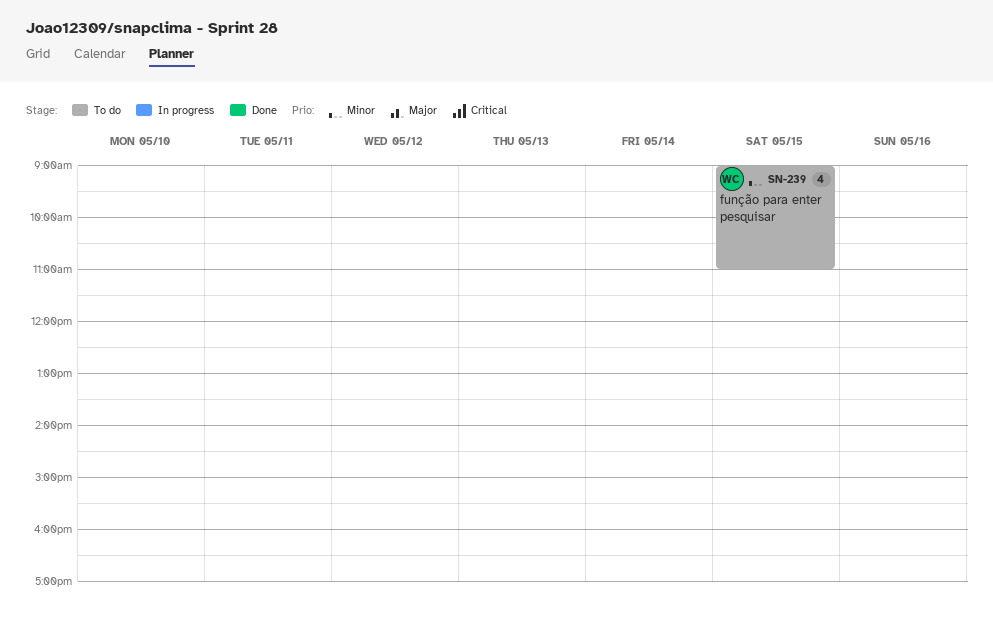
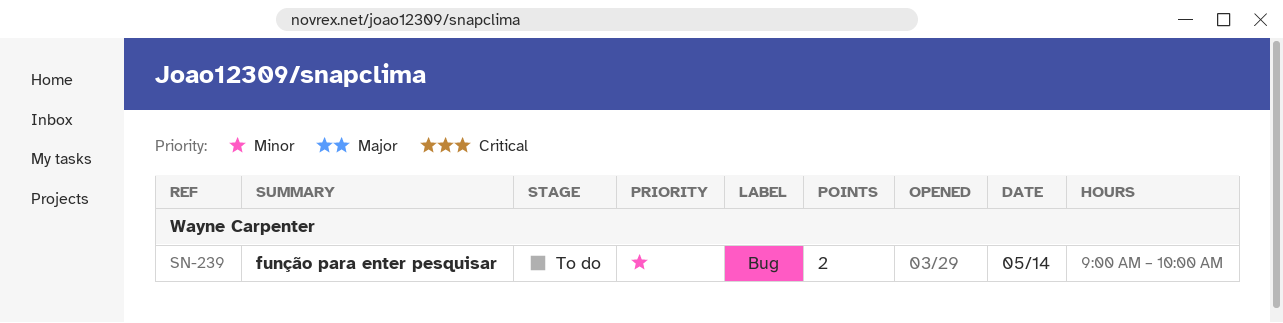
SN-239, estimate: 4 -> 2
SN-239, day: May 15 -> May 14
SN-239, ends: 11:00 -> 10:00

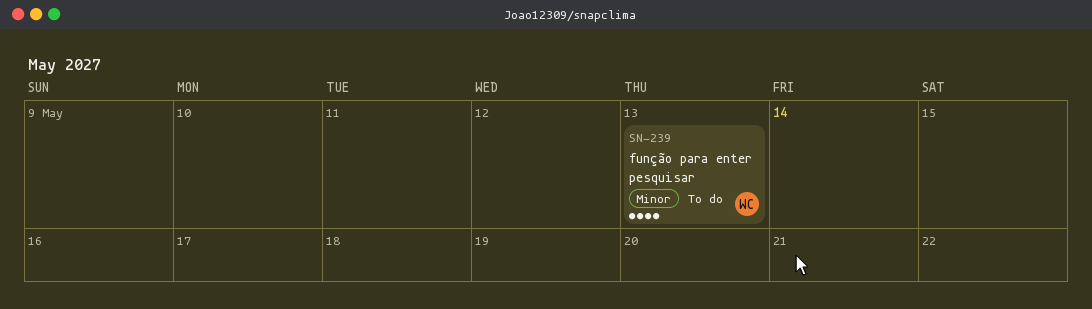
SN-239, estimate: 2 -> 4
SN-239, day: May 14 -> May 13

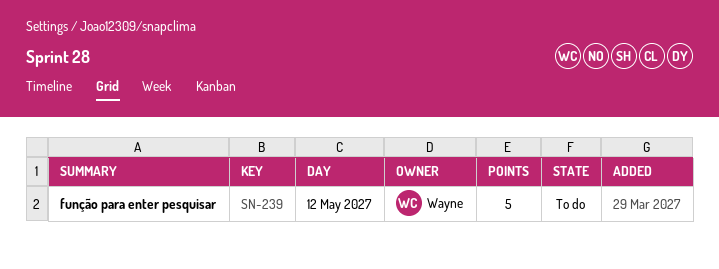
SN-239, estimate: 4 -> 5
SN-239, day: May 13 -> May 12

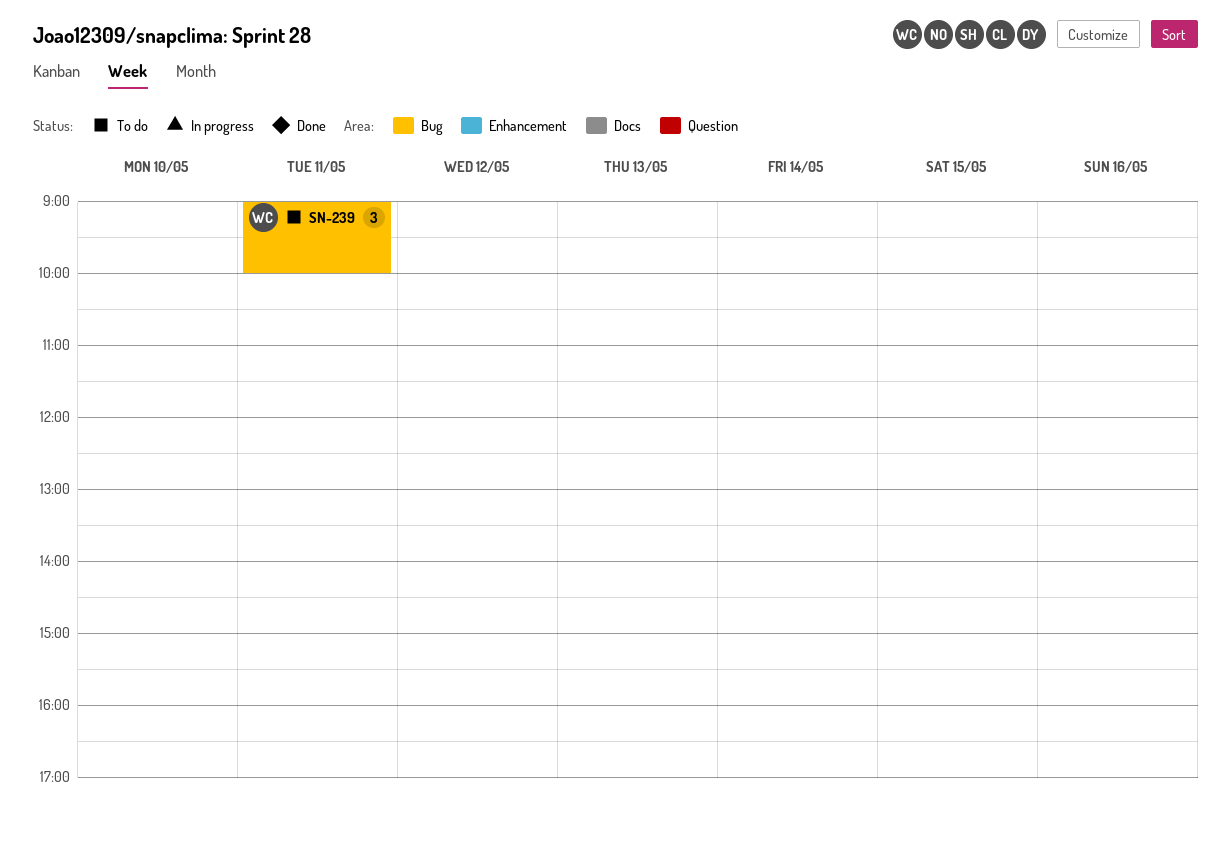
SN-239, estimate: 5 -> 3
SN-239, day: May 12 -> May 11

